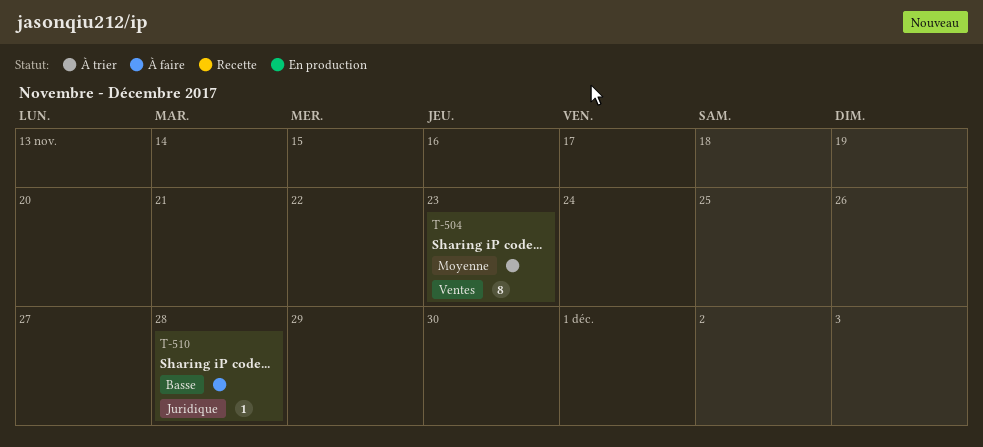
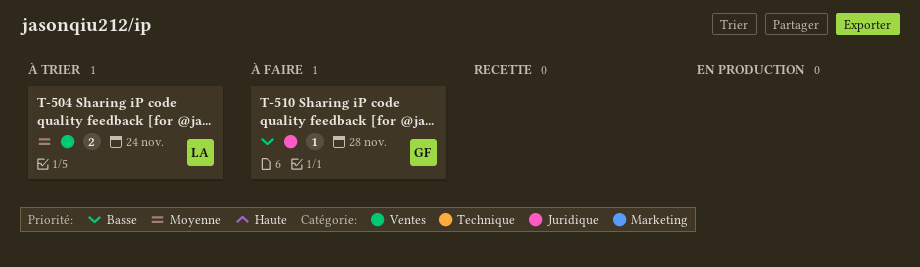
T-504, estimate: 8 -> 2
T-504, due: Nov 23 -> Nov 24

